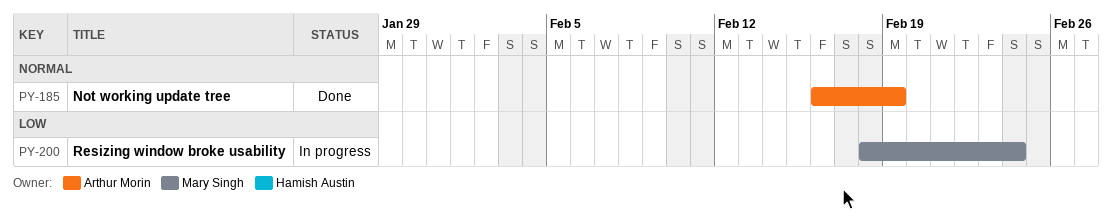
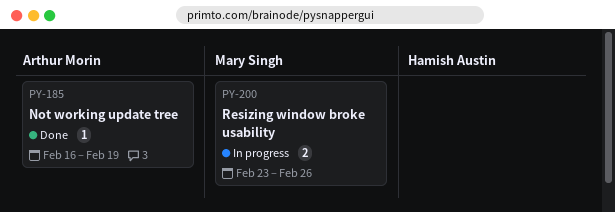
PY-200, start: Feb 18 -> Feb 23
PY-200, due: Feb 24 -> Feb 26

